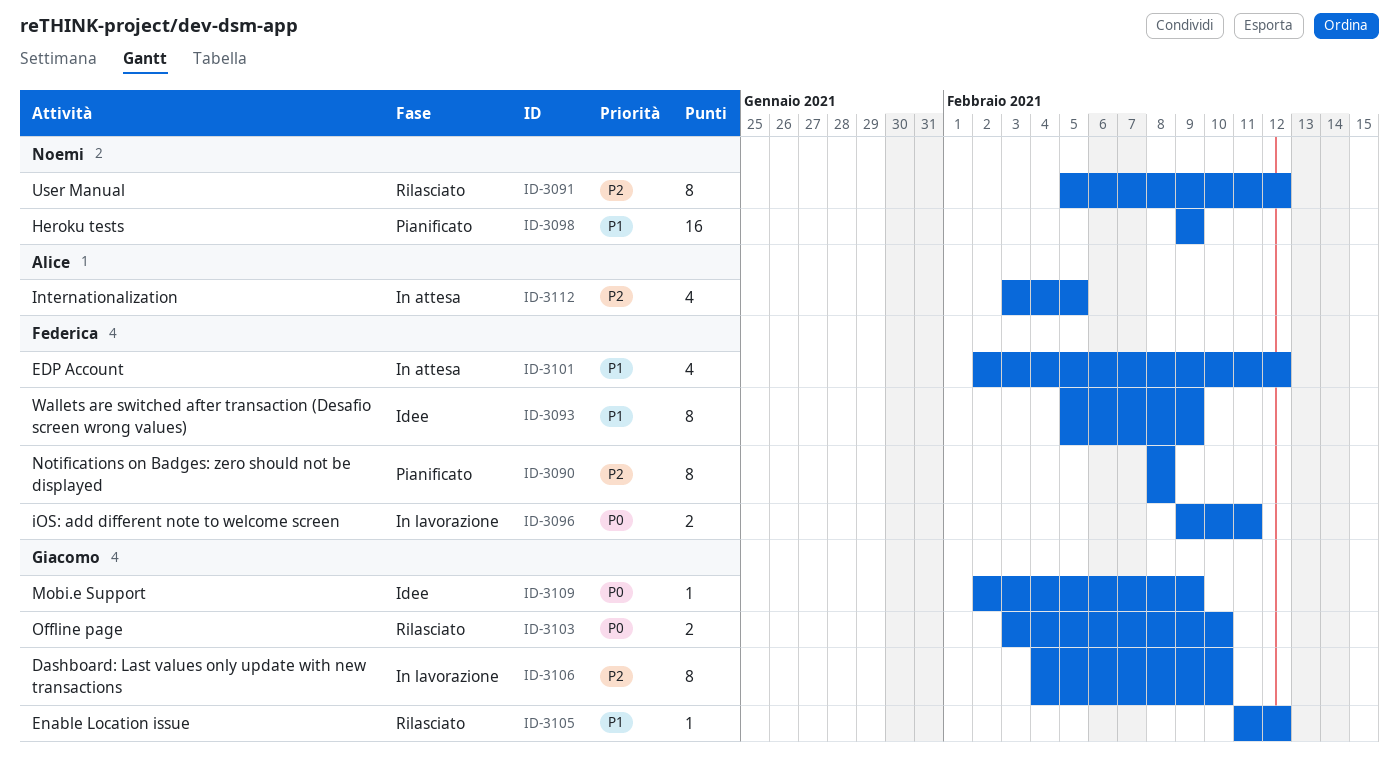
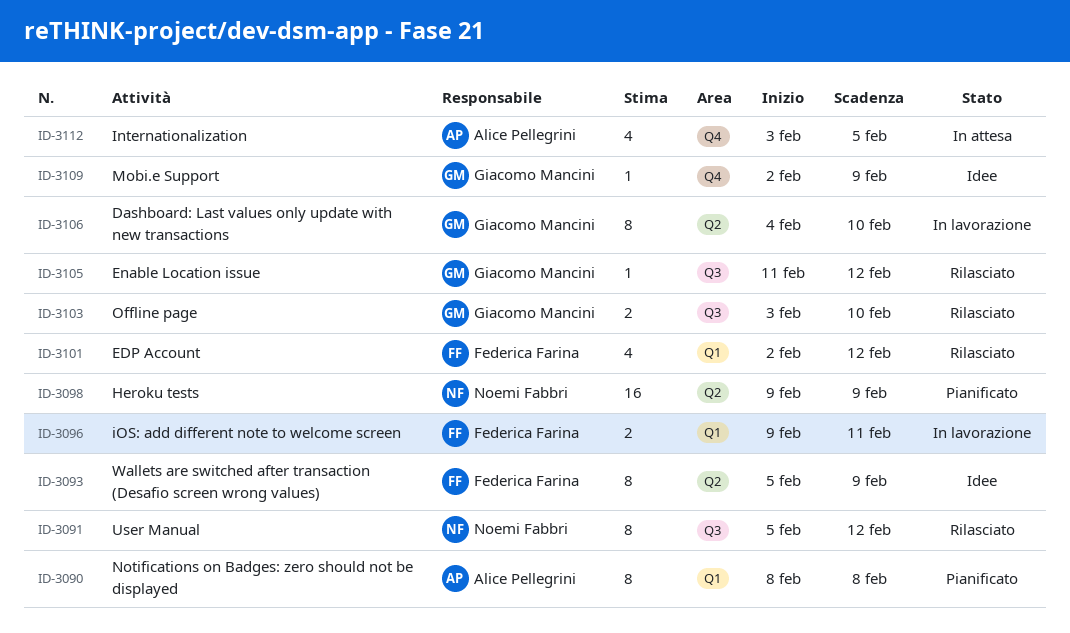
ID-3090, owner: Federica Farina -> Alice Pellegrini
ID-3101, status: In attesa -> Rilasciato

